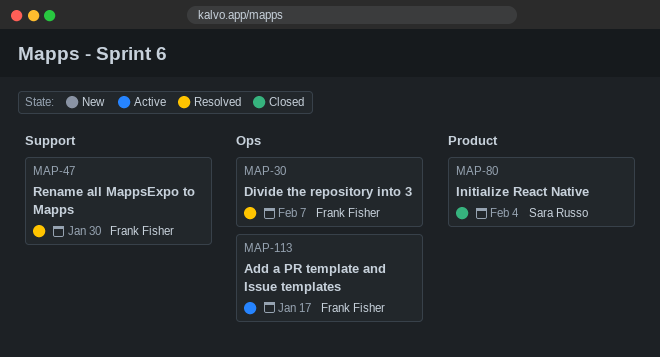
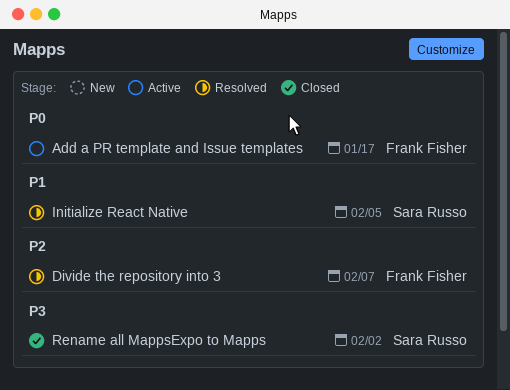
Initialize React Native, status: Closed -> Resolved
Initialize React Native, due: Feb 4 -> Feb 5
Rename all MappsExpo to Mapps, status: Resolved -> Closed
Rename all MappsExpo to Mapps, owner: Frank Fisher -> Sara Russo
Rename all MappsExpo to Mapps, due: Jan 30 -> Feb 2

